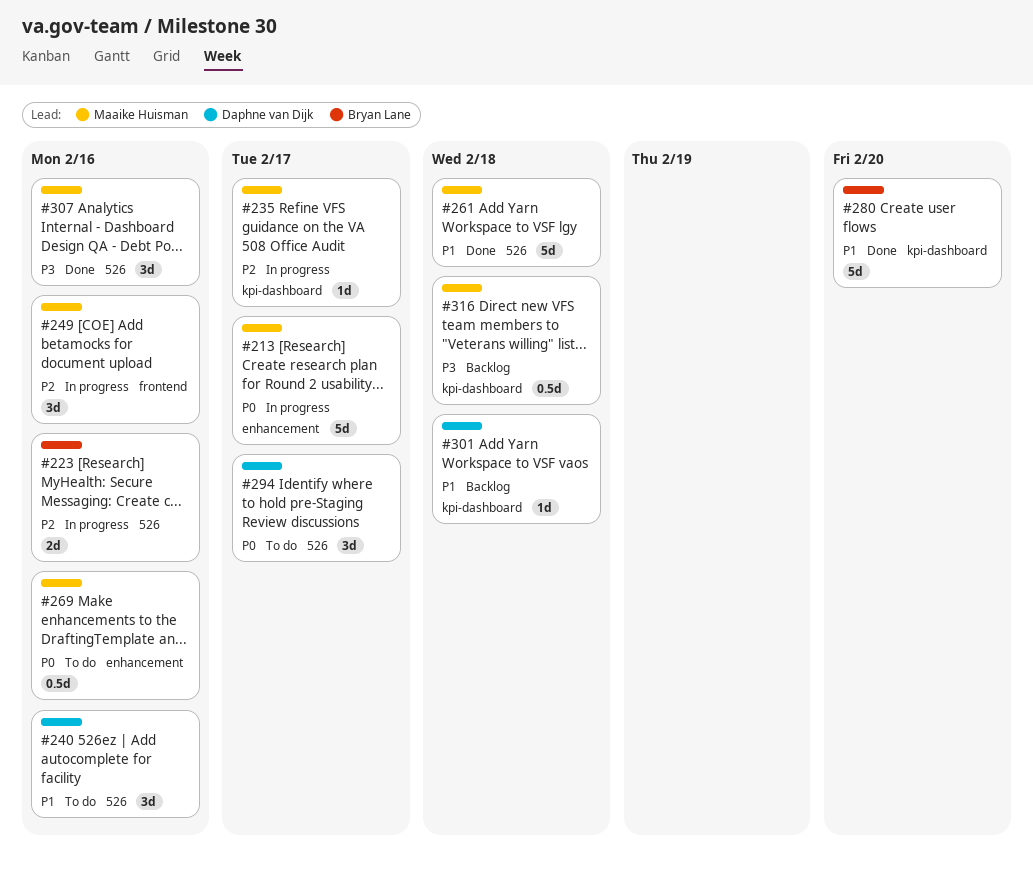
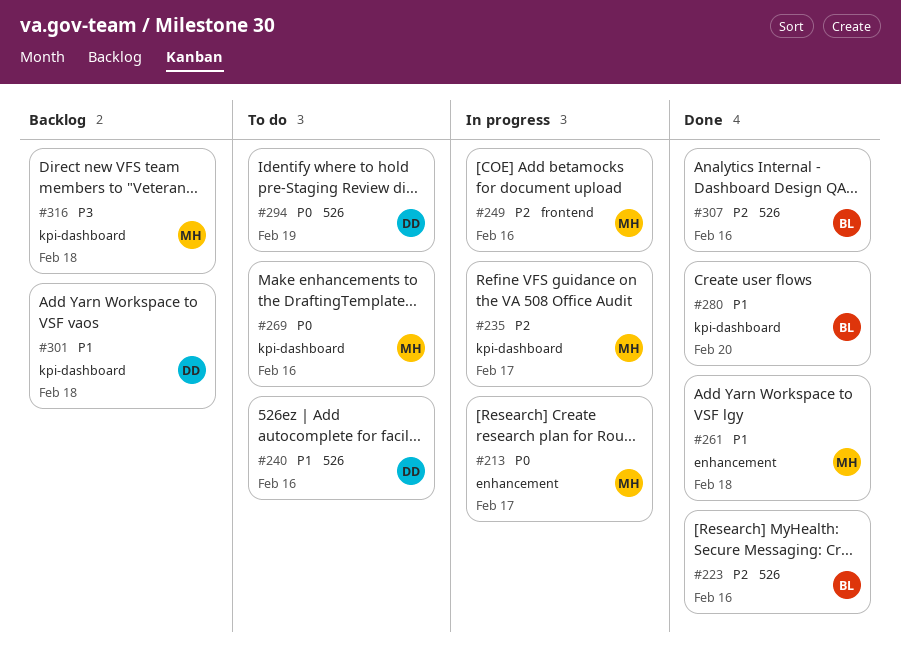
#223, status: In progress -> Done
#261, label: 526 -> enhancement
#269, label: enhancement -> kpi-dashboard
#294, due: Feb 17 -> Feb 19
#307, owner: Maaike Huisman -> Bryan Lane
#307, priority: P3 -> P2

